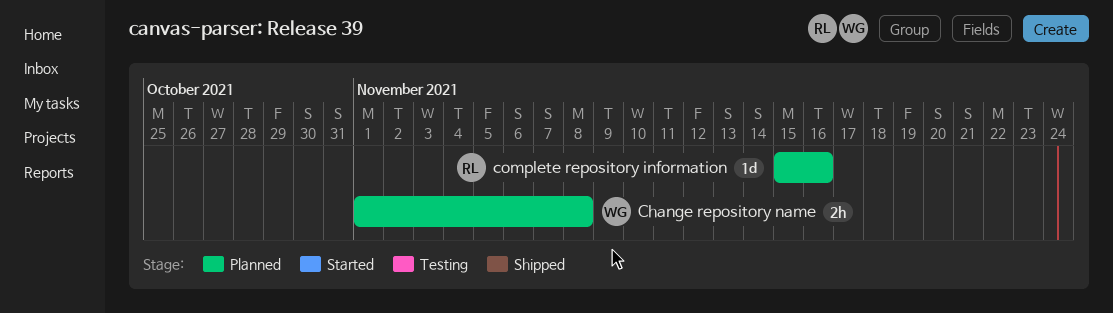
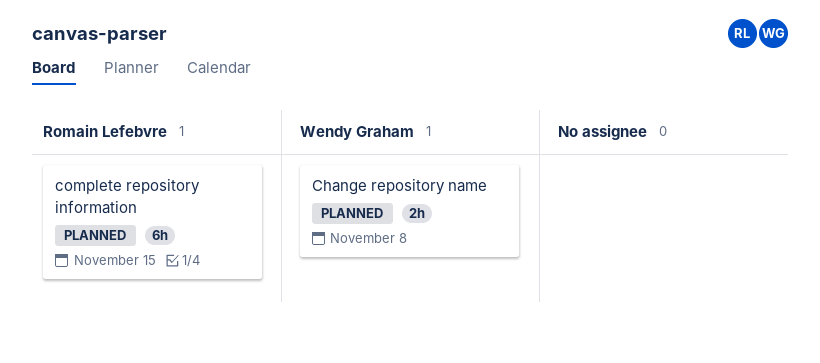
complete repository information, estimate: 1d -> 6h
complete repository information, due: Nov 16 -> Nov 15

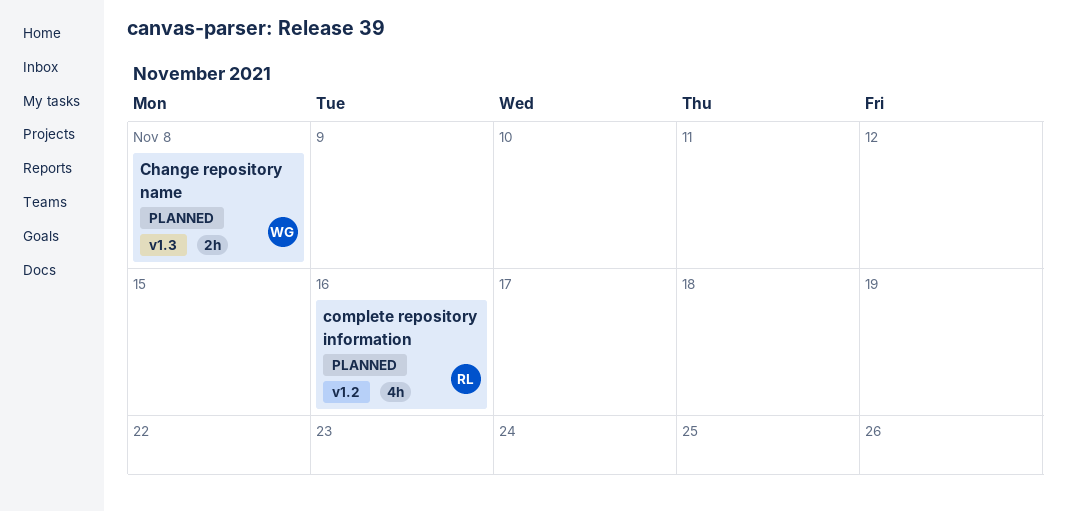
complete repository information, estimate: 6h -> 4h
complete repository information, due: Nov 15 -> Nov 16

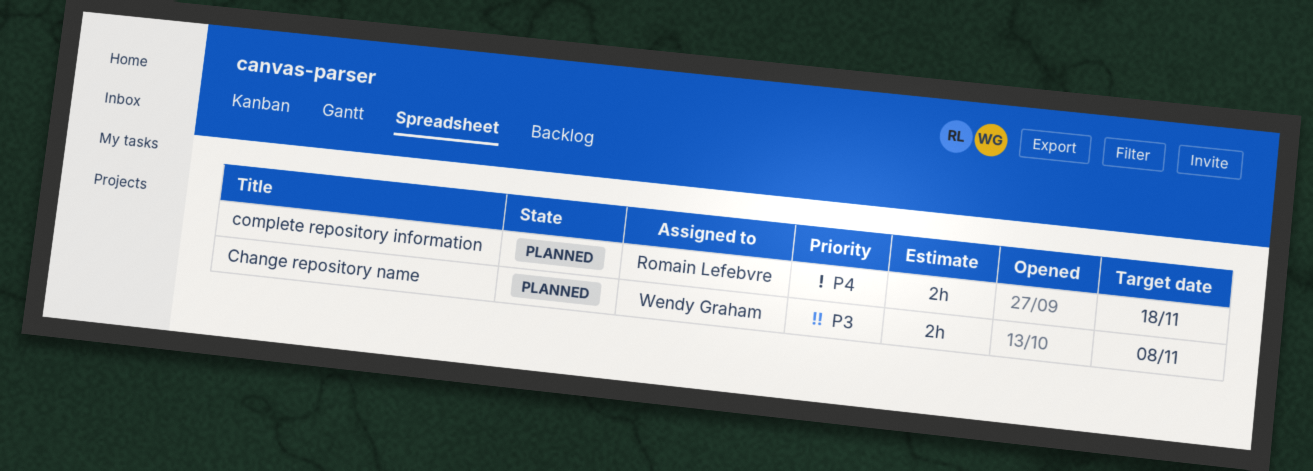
complete repository information, estimate: 4h -> 2h
complete repository information, due: Nov 16 -> Nov 18

